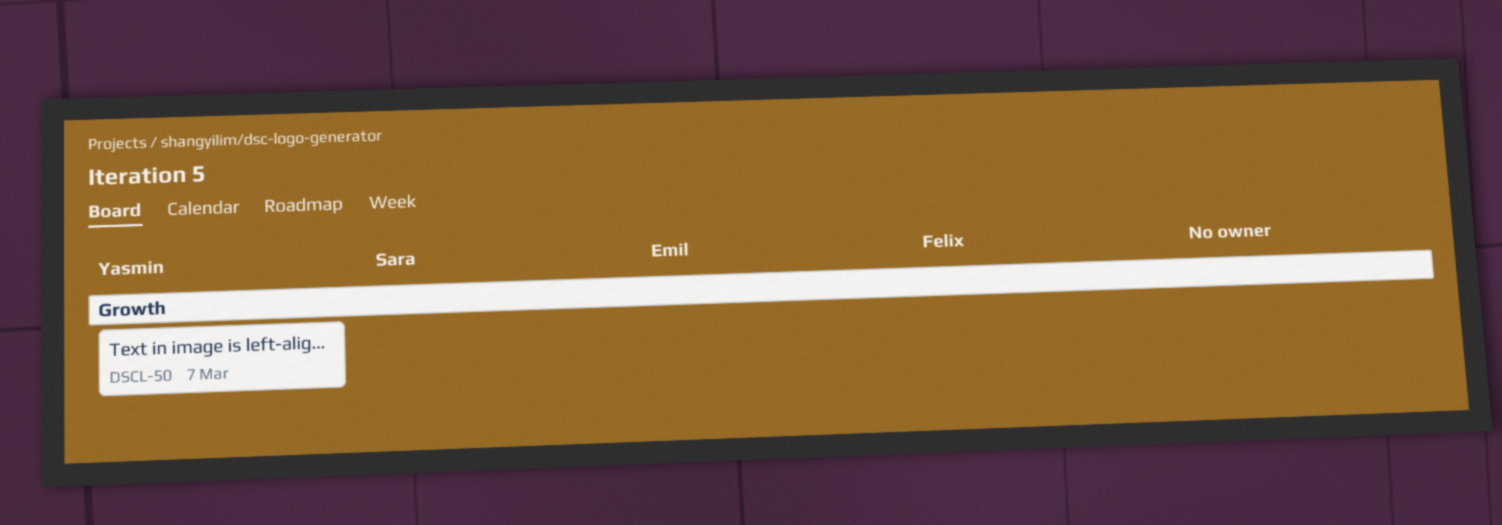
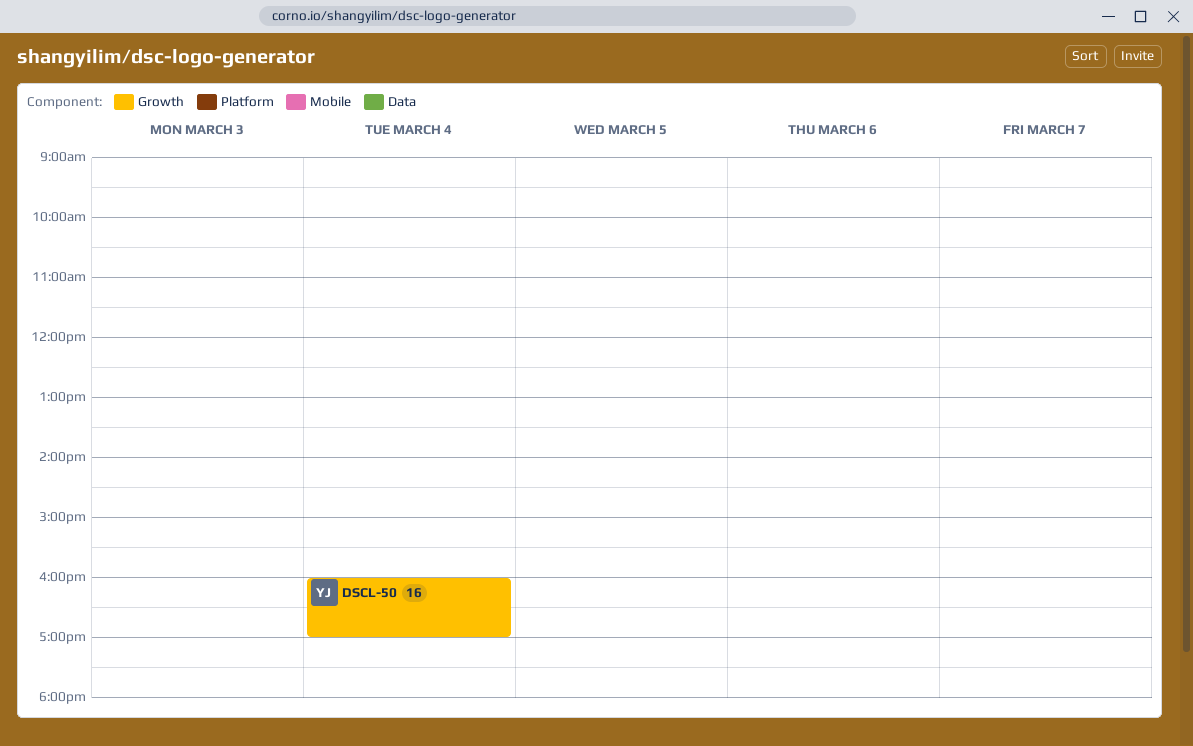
DSCL-50, day: Mar 7 -> Mar 4

